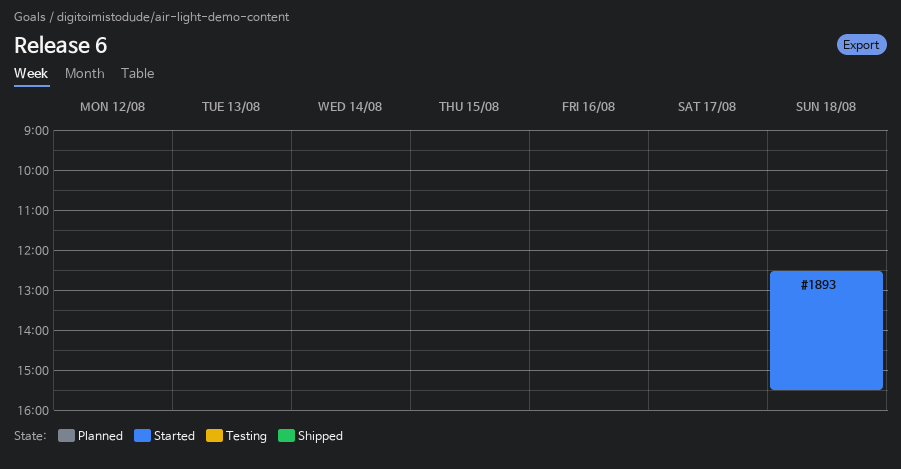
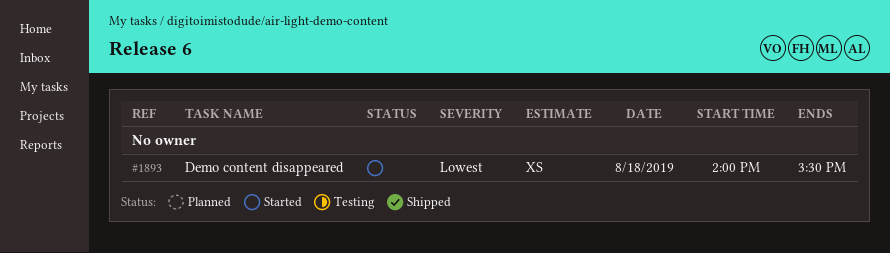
#1893, begins: 12:30 -> 14:00

